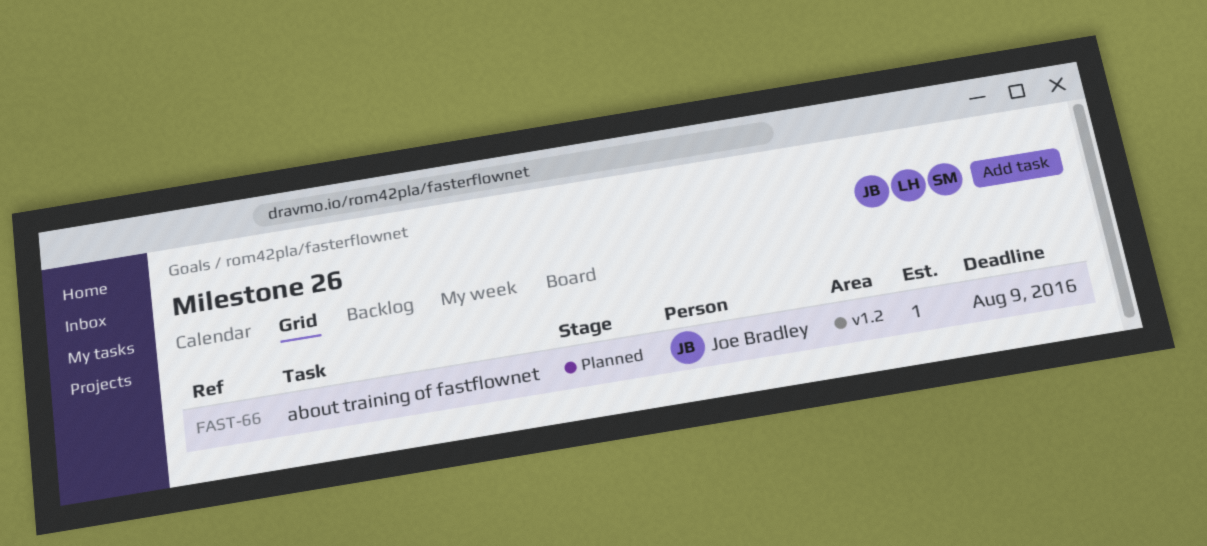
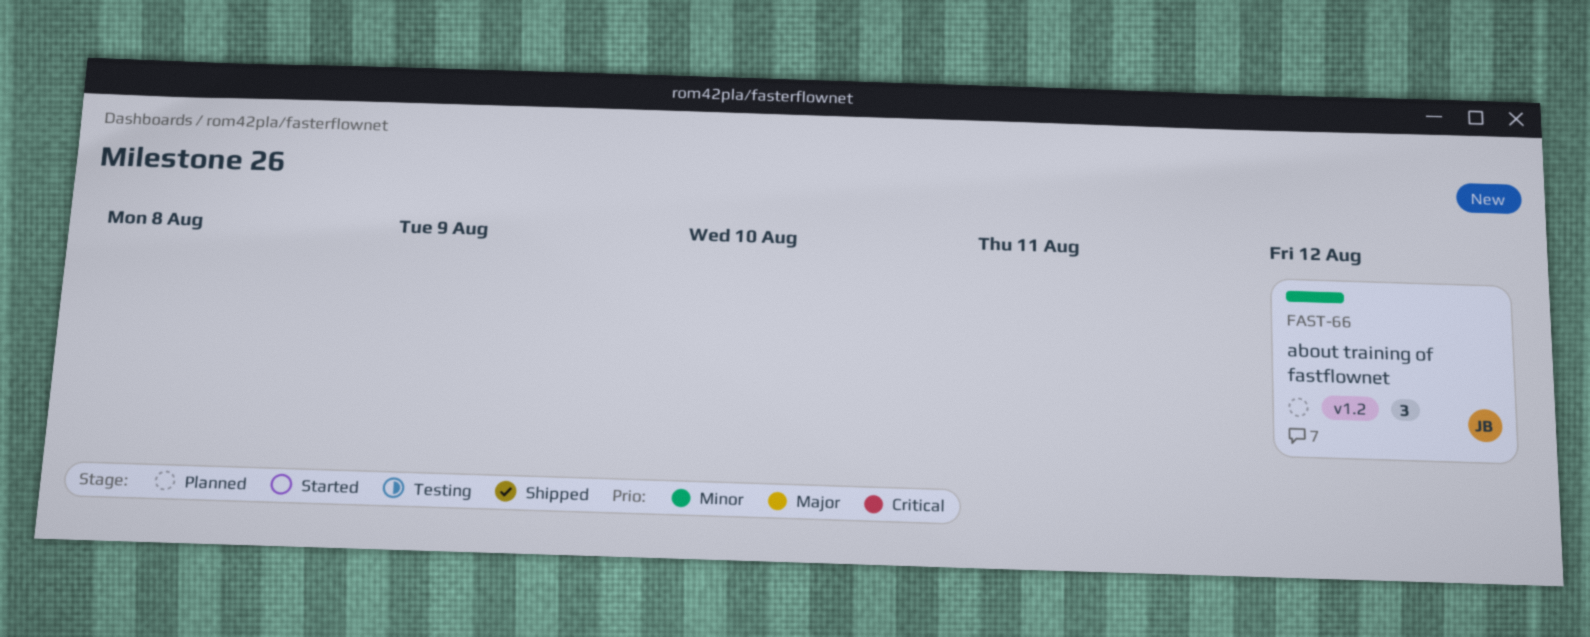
FAST-66, estimate: 1 -> 3
FAST-66, due: Aug 9 -> Aug 12

